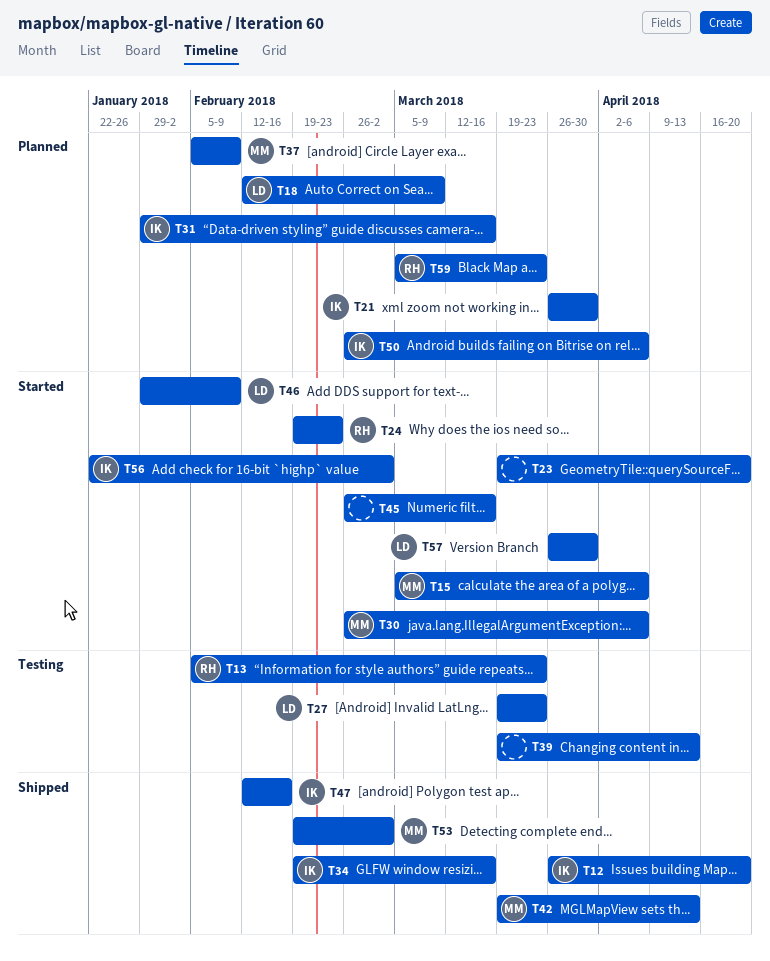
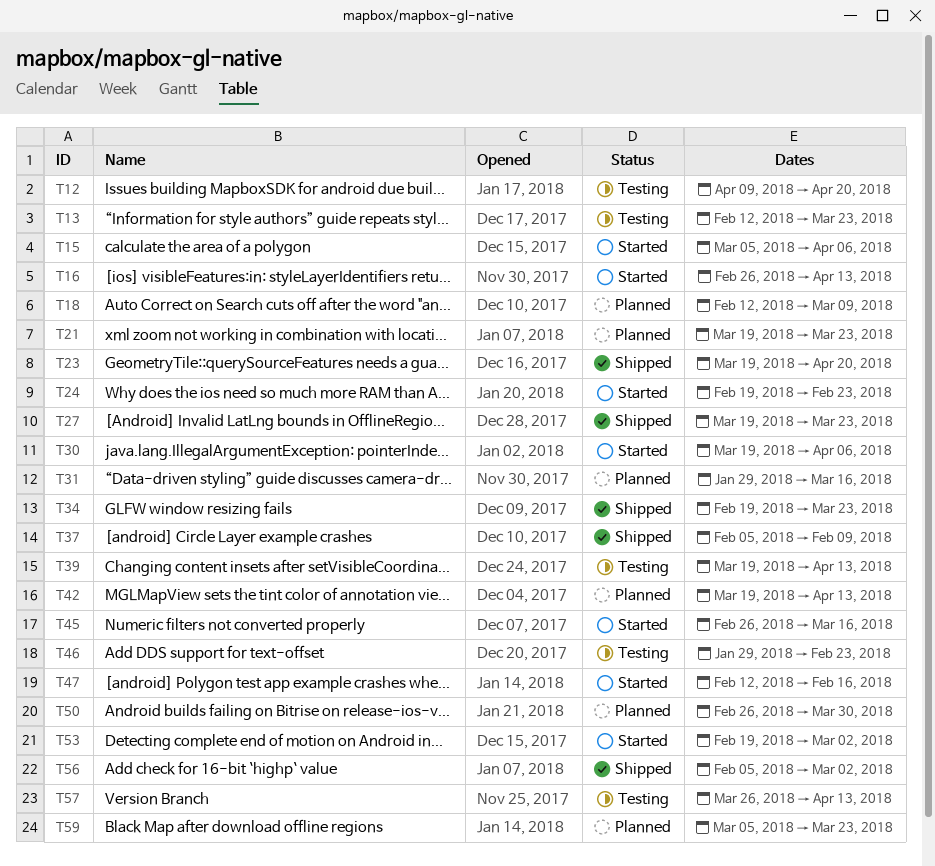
T12, status: Shipped -> Testing
T12, start: Mar 26 -> Apr 9
T13, start: Feb 5 -> Feb 12
T16: none -> present
T21, start: Mar 26 -> Mar 19
T21, due: Mar 30 -> Mar 23
T23, status: Started -> Shipped
T27, status: Testing -> Shipped
T30, start: Feb 26 -> Mar 19
T34, due: Mar 16 -> Mar 23
T37, status: Planned -> Shipped
T42, status: Shipped -> Planned
T46, status: Started -> Testing
T46, due: Feb 9 -> Feb 23
T47, status: Shipped -> Started
T50, due: Apr 6 -> Mar 30
T53, status: Shipped -> Started
T56, status: Started -> Shipped
T56, start: Jan 22 -> Feb 5
T57, status: Started -> Testing
T57, due: Mar 30 -> Apr 13

